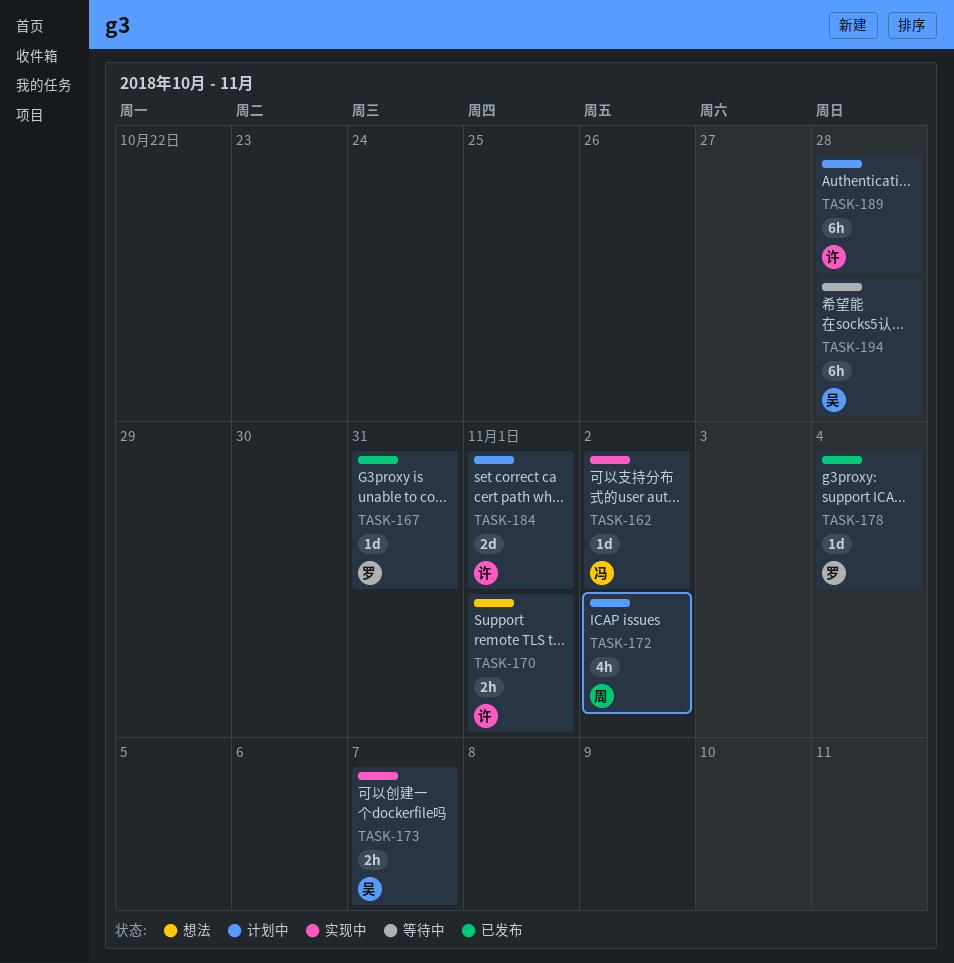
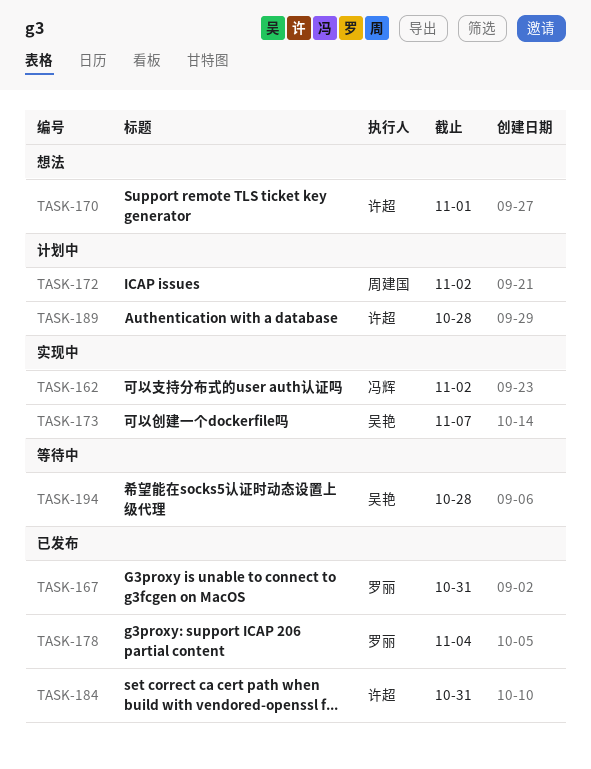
TASK-184, status: 计划中 -> 已发布
TASK-184, due: Nov 1 -> Oct 31

